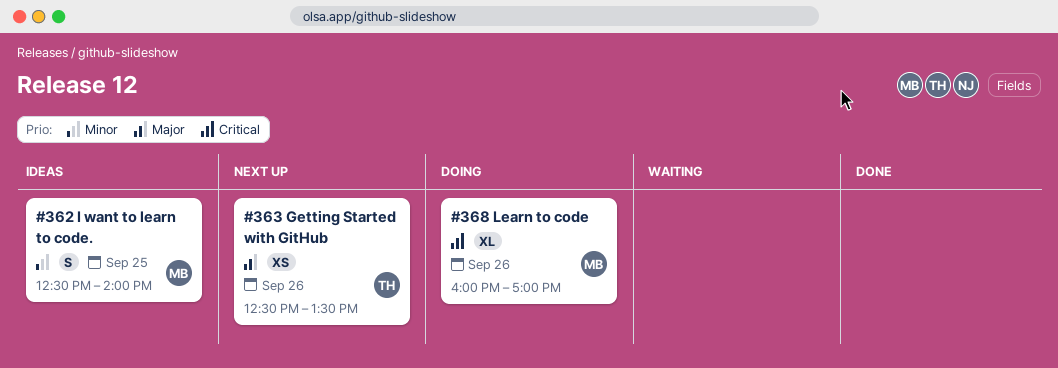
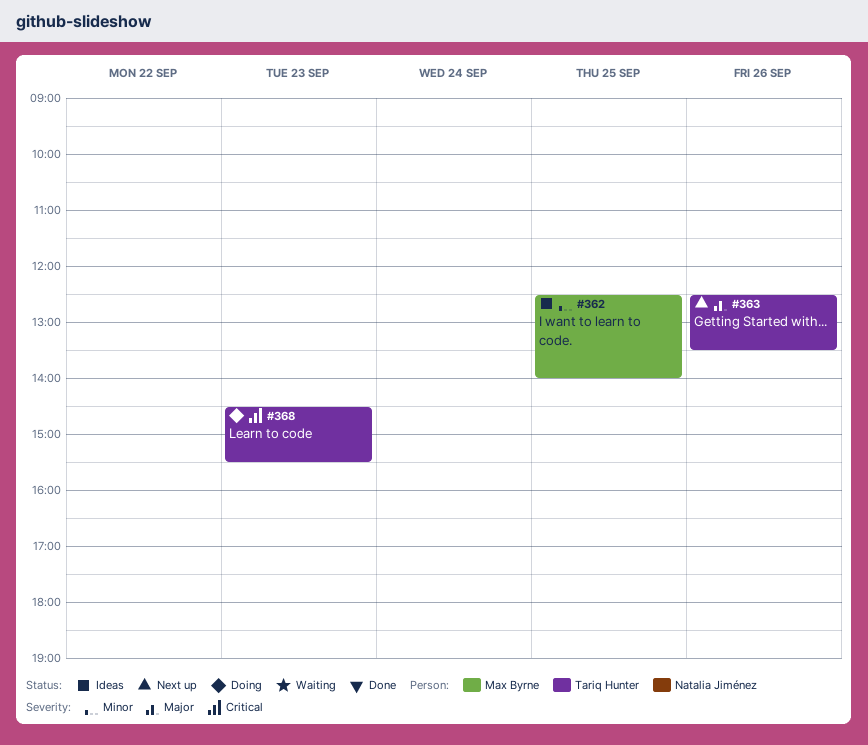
#368, owner: Max Byrne -> Tariq Hunter
#368, day: Sep 26 -> Sep 23
#368, begins: 16:00 -> 14:30
#368, ends: 17:00 -> 15:30

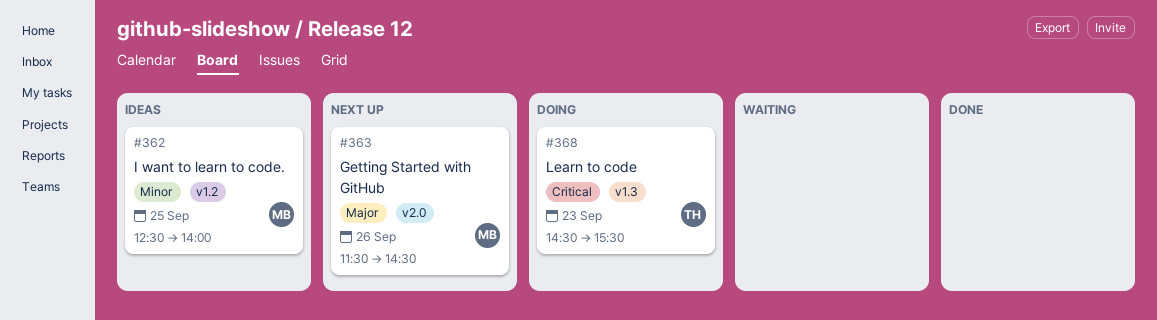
#363, owner: Tariq Hunter -> Max Byrne
#363, begins: 12:30 -> 11:30
#363, ends: 13:30 -> 14:30

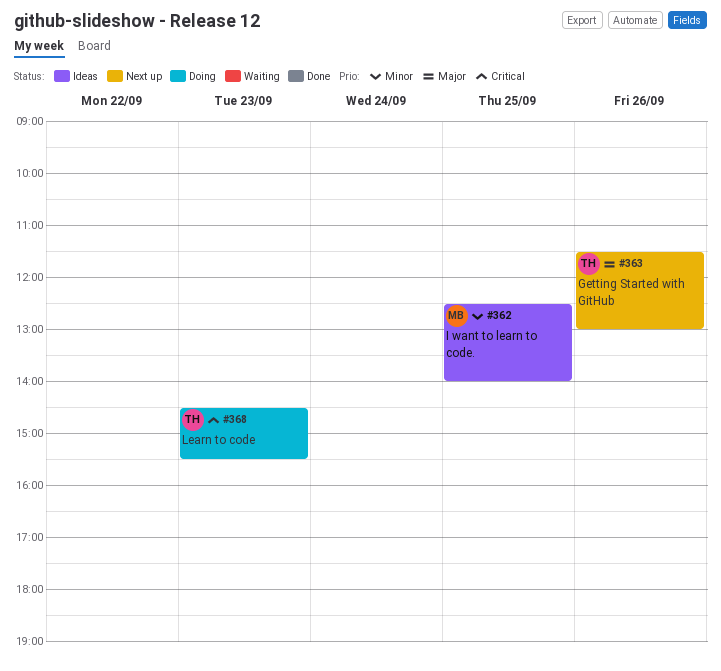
#363, owner: MB -> TH
#363, ends: 14:30 -> 13:00

